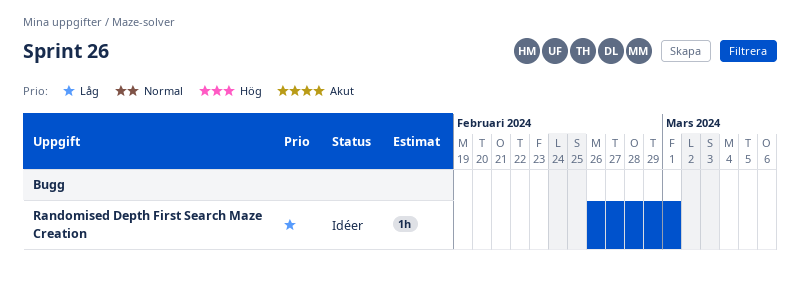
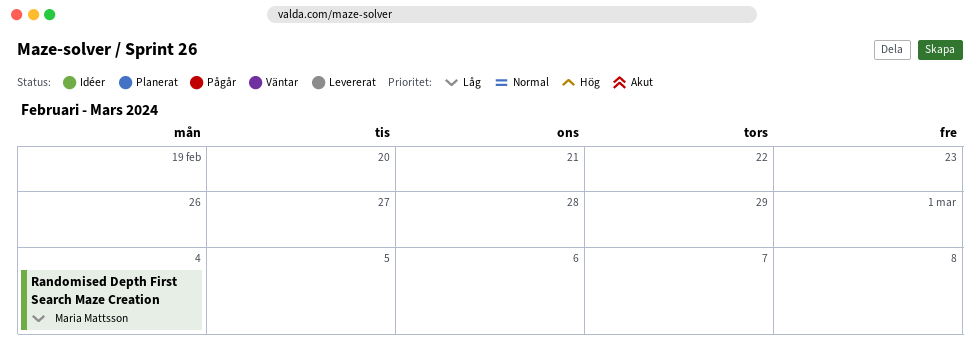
Randomised Depth First Search Maze Creation, due: Mar 1 -> Mar 4

